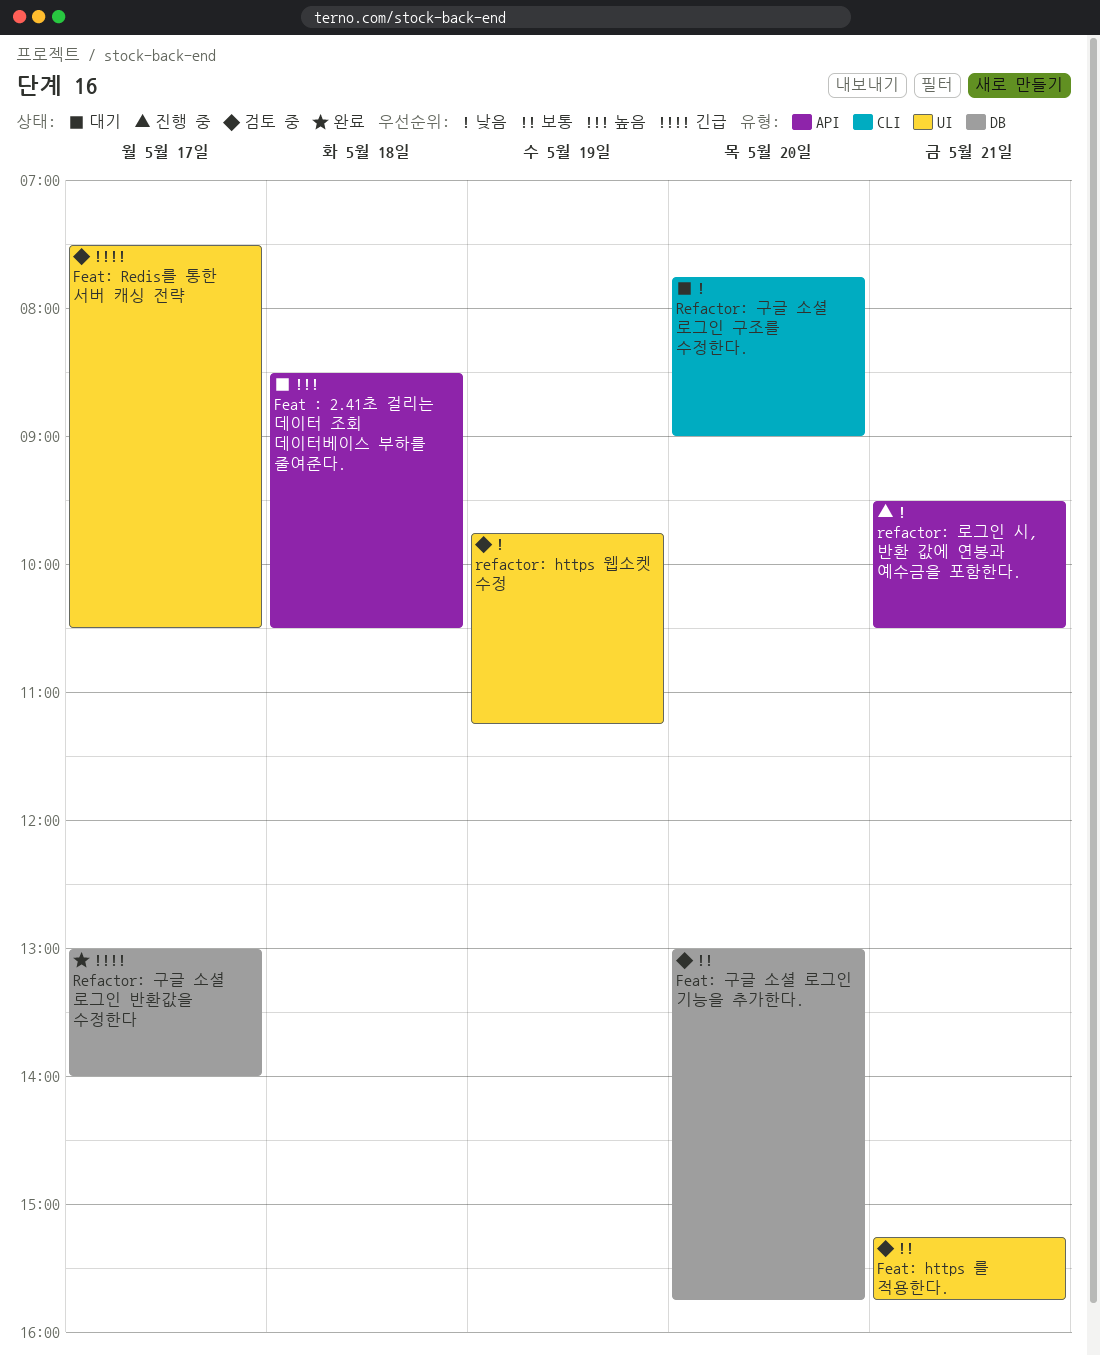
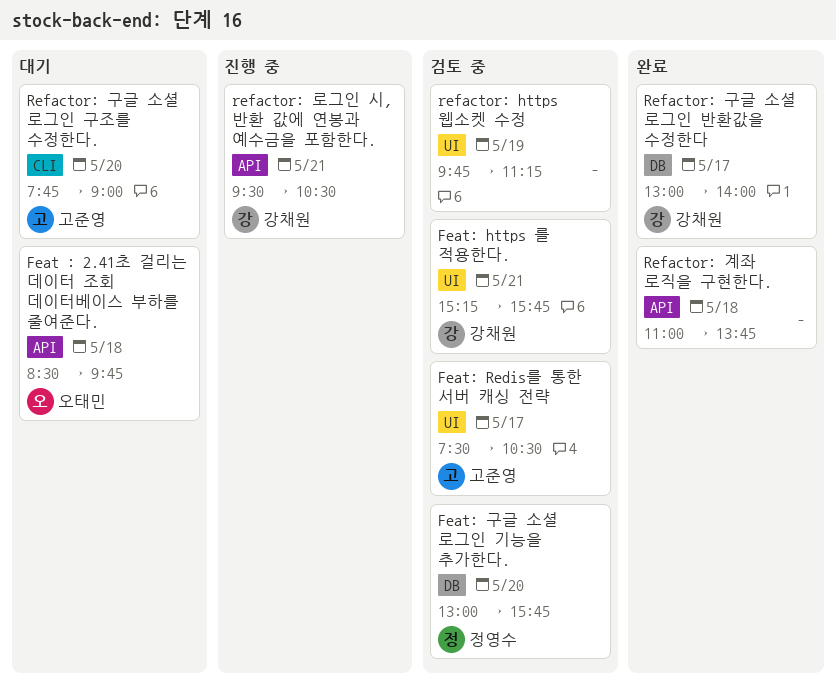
Feat : 2.41초 걸리는 데이터 조회 데이터베이스 부하를 줄여준다., ends: 10:30 -> 09:45
Refactor: 계좌 로직을 구현한다.: none -> present

